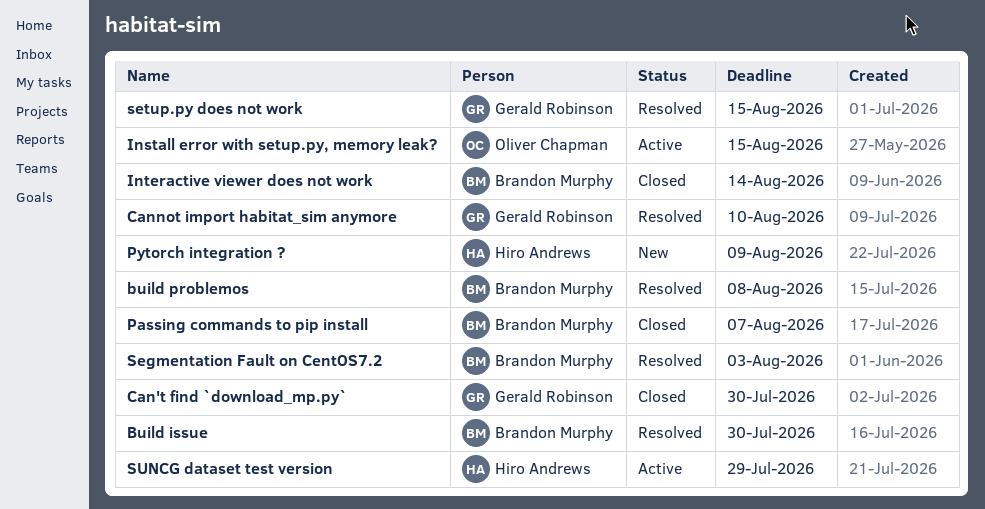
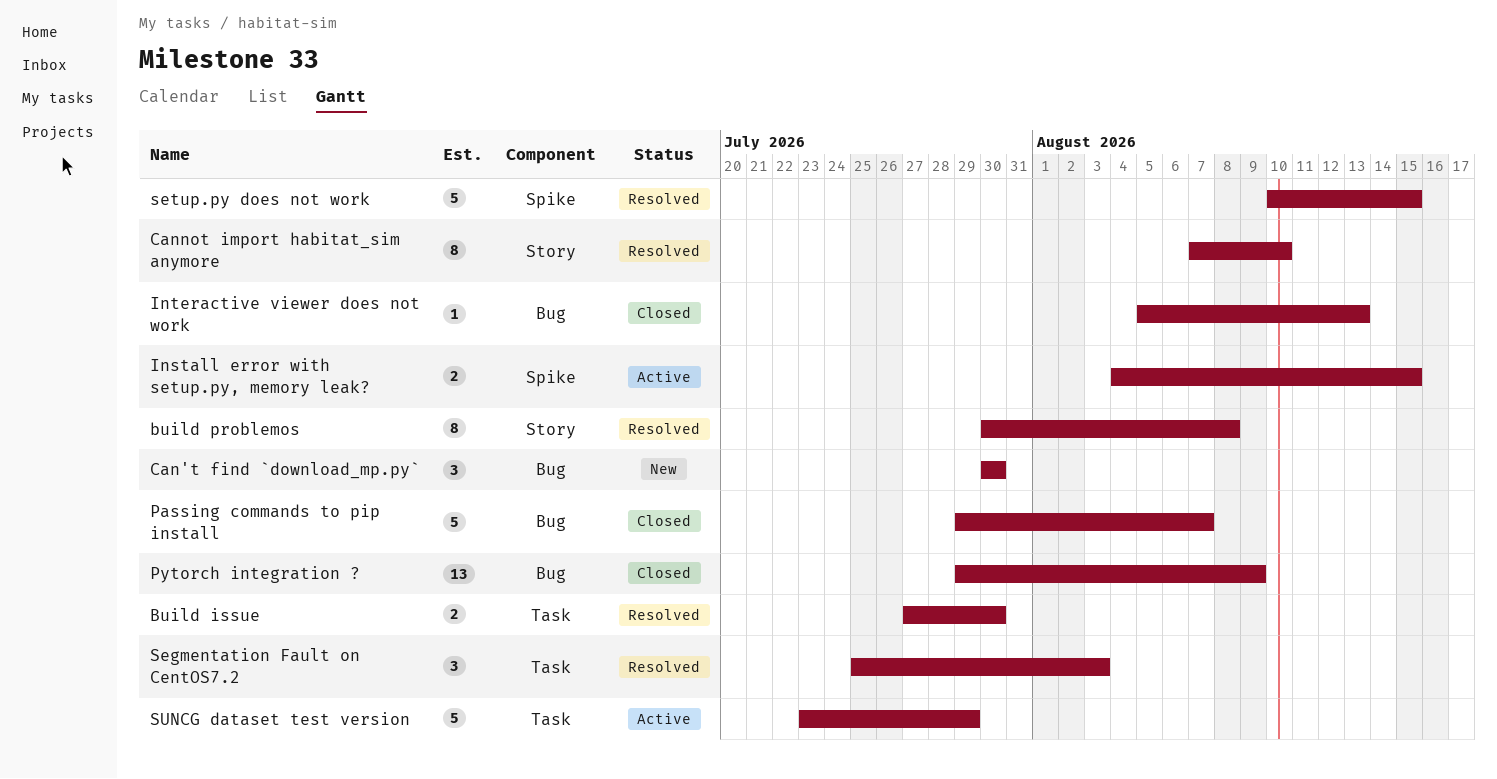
Can't find `download_mp.py`, status: Closed -> New
Interactive viewer does not work, due: Aug 14 -> Aug 13
Pytorch integration ?, status: New -> Closed

